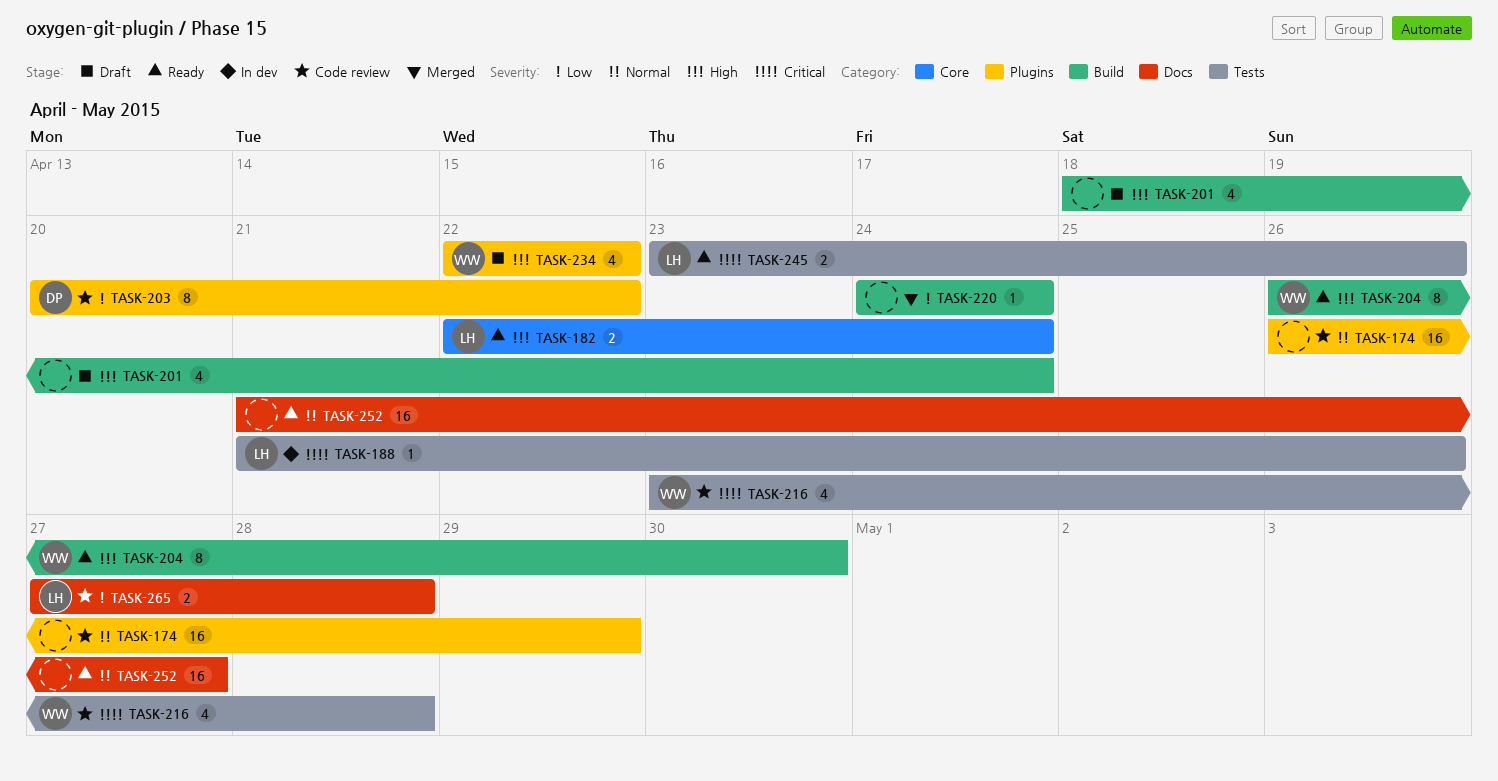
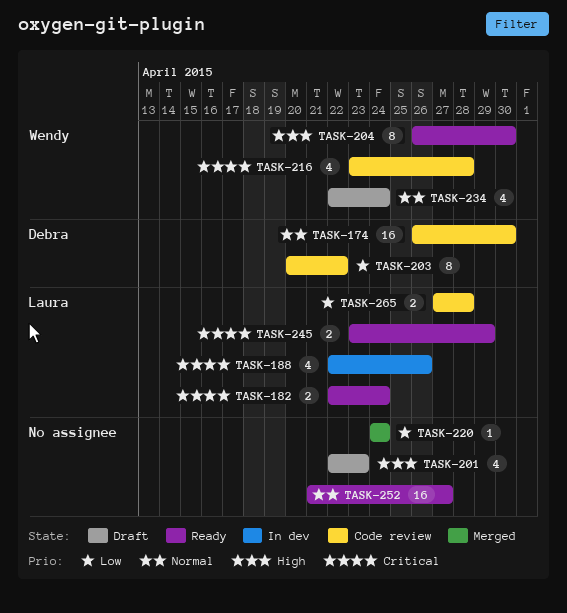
TASK-174, owner: none -> Debra
TASK-174, due: Apr 29 -> Apr 30
TASK-182, priority: High -> Critical
TASK-188, estimate: 1 -> 4
TASK-188, start: Apr 21 -> Apr 22
TASK-201, start: Apr 18 -> Apr 22
TASK-201, due: Apr 24 -> Apr 23
TASK-234, priority: High -> Normal
TASK-234, due: Apr 22 -> Apr 24
TASK-245, due: Apr 26 -> Apr 29

